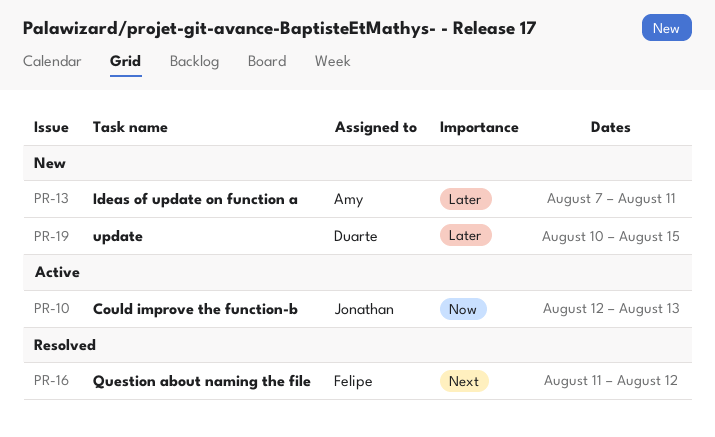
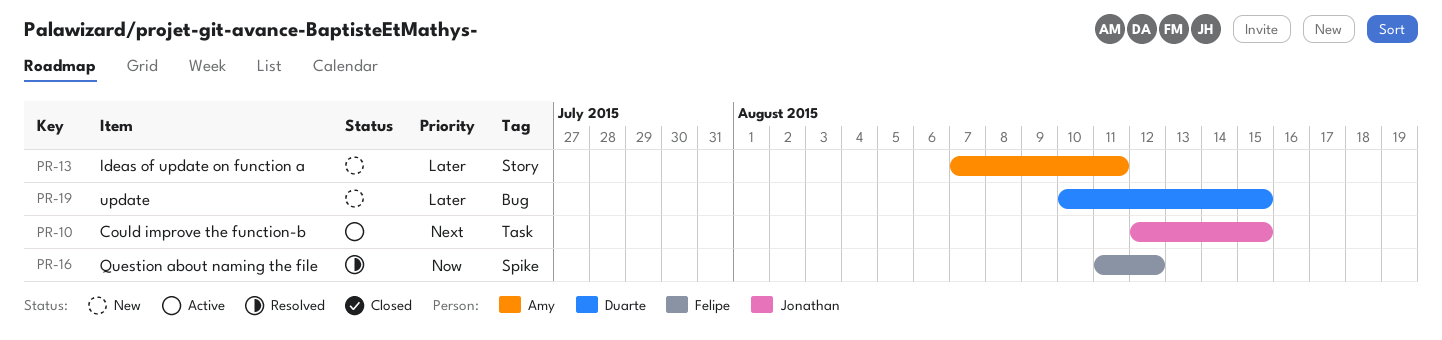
PR-10, priority: Now -> Next
PR-10, due: Aug 13 -> Aug 15
PR-16, priority: Next -> Now

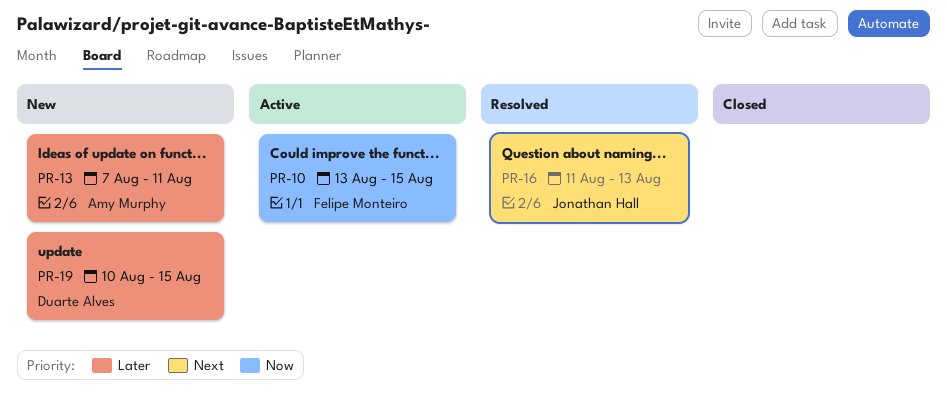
PR-10, owner: Jonathan Hall -> Felipe Monteiro
PR-10, priority: Next -> Now
PR-10, start: Aug 12 -> Aug 13
PR-16, owner: Felipe Monteiro -> Jonathan Hall
PR-16, priority: Now -> Next
PR-16, due: Aug 12 -> Aug 13

